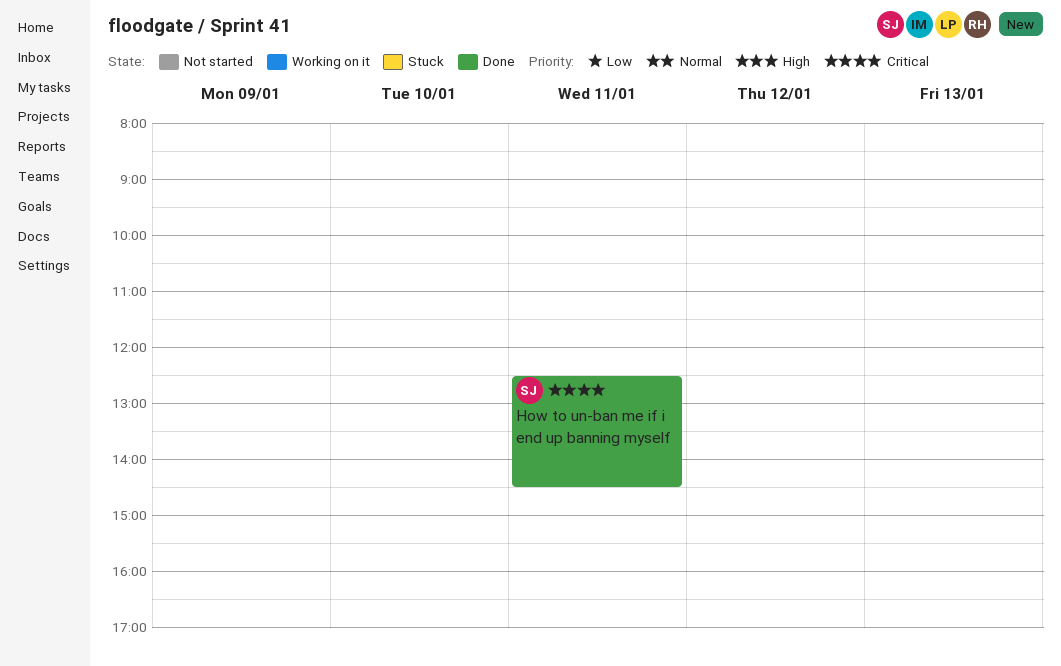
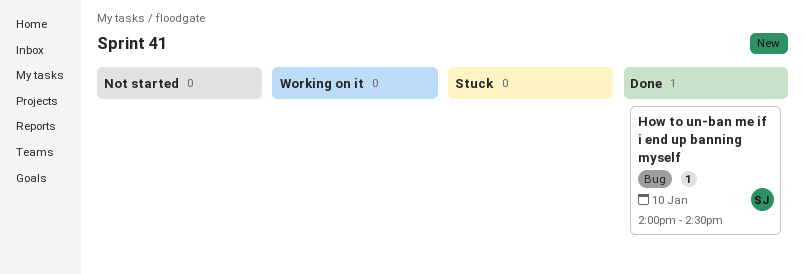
How to un-ban me if i end up banning myself, day: Jan 11 -> Jan 10
How to un-ban me if i end up banning myself, begins: 12:30 -> 14:00

